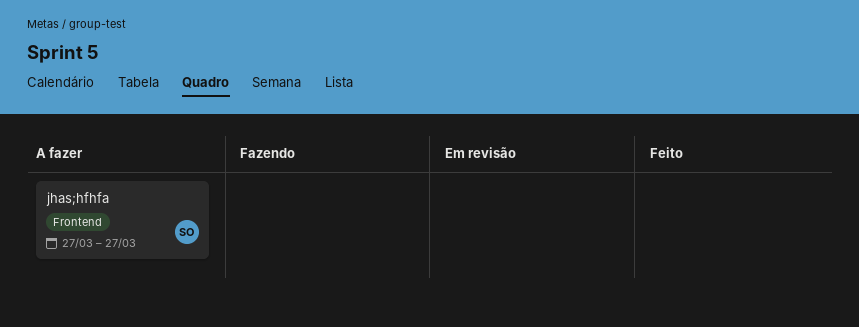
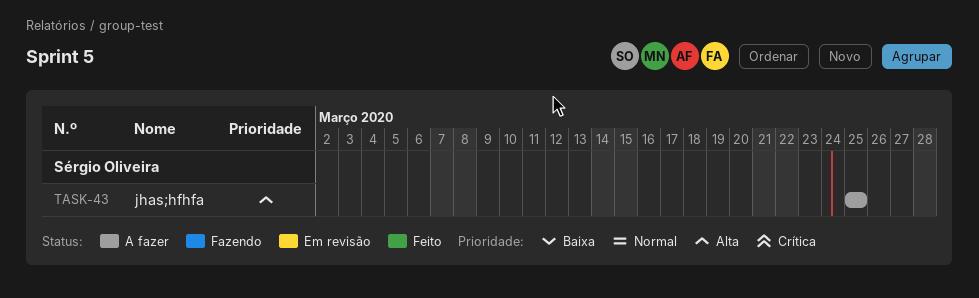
jhas;hfhfa, start: Mar 27 -> Mar 25
jhas;hfhfa, due: Mar 27 -> Mar 25

